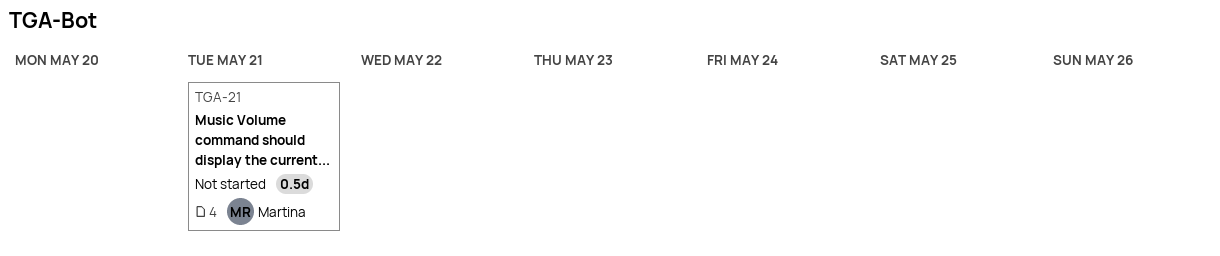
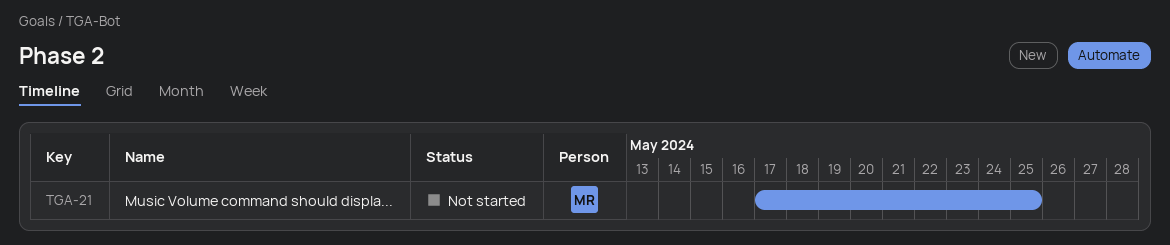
TGA-21, due: May 21 -> May 25

